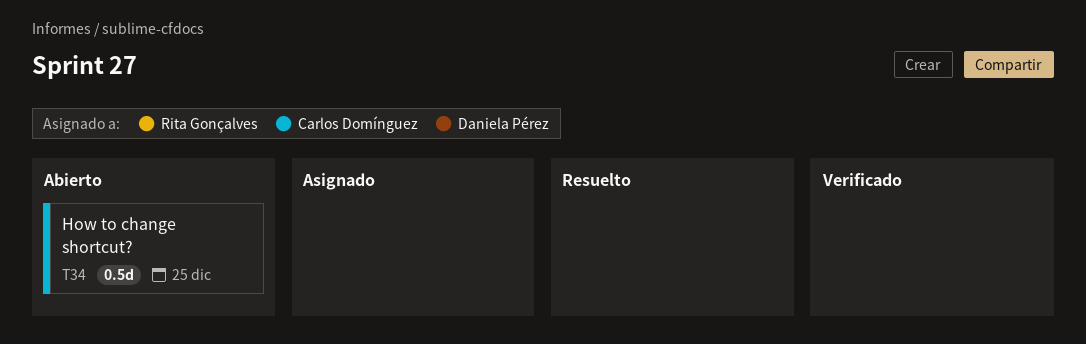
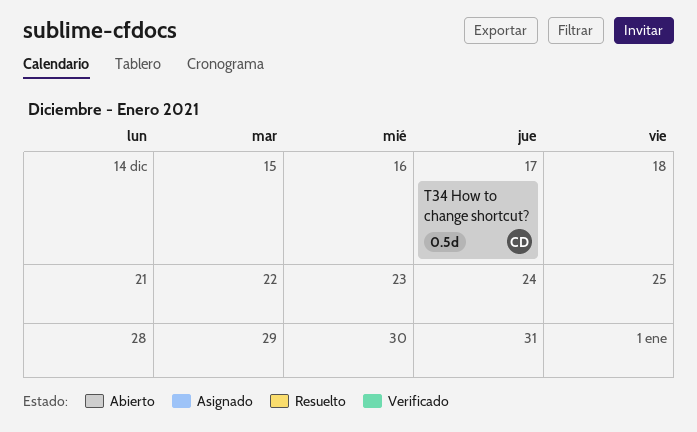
T34, due: Dec 25 -> Dec 17

